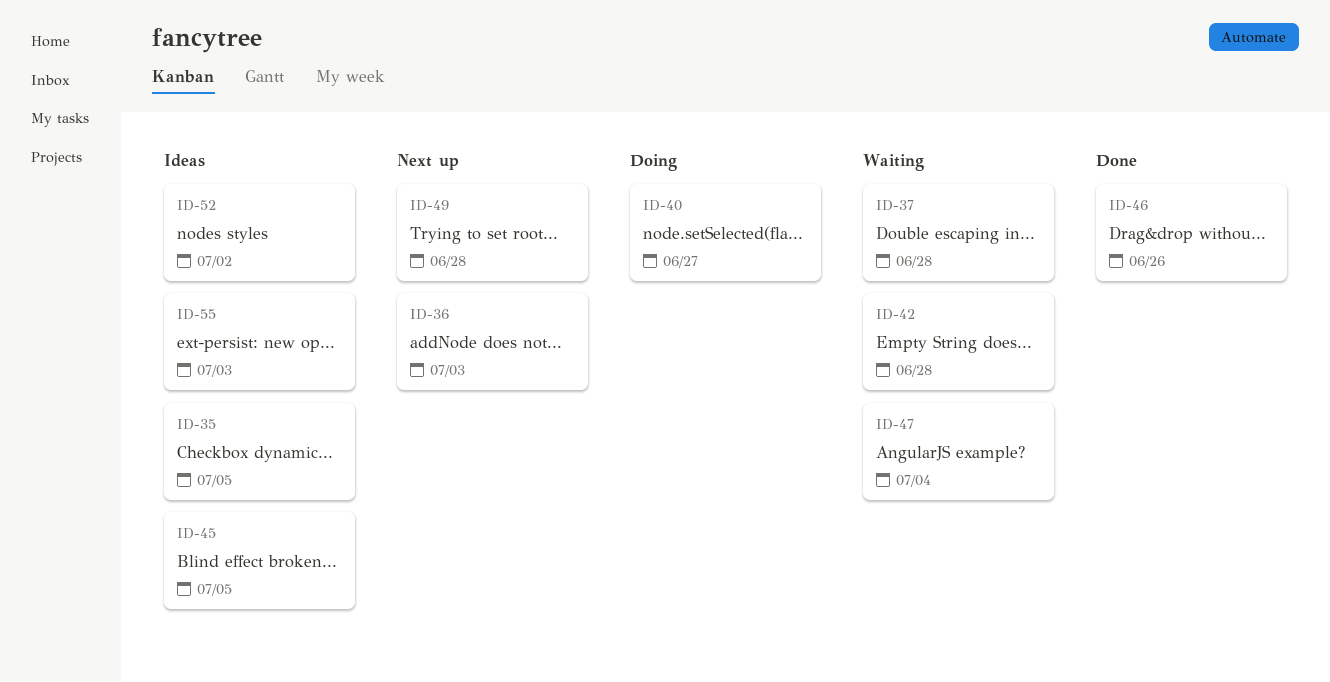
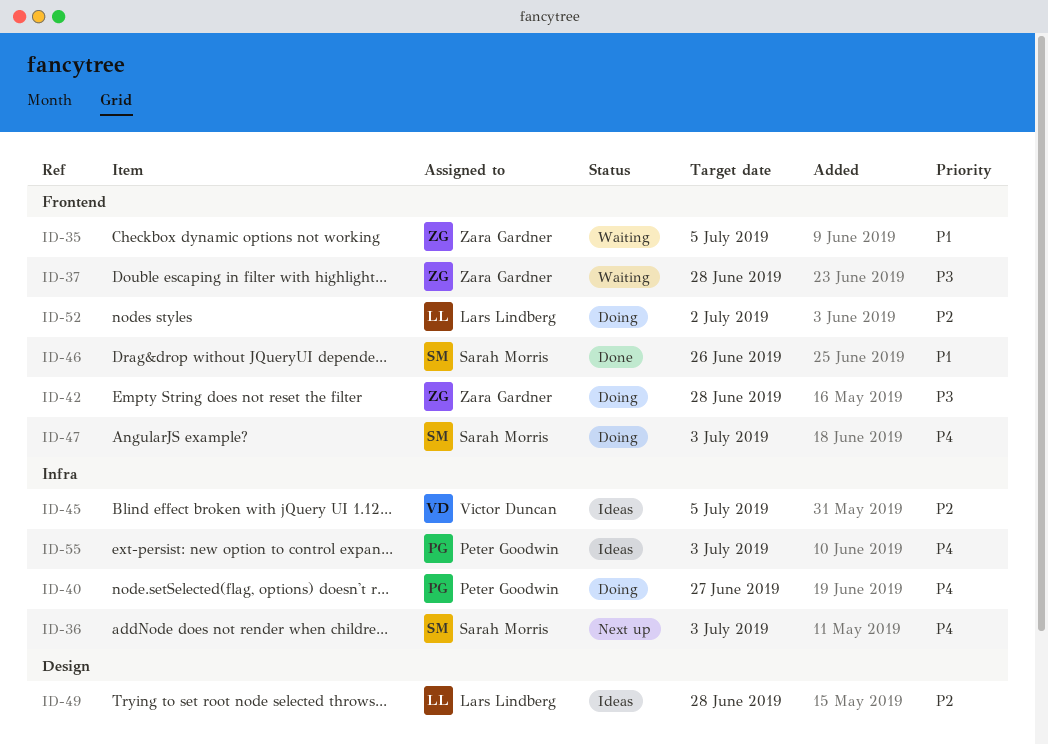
ID-35, status: Ideas -> Waiting
ID-42, status: Waiting -> Doing
ID-47, status: Waiting -> Doing
ID-47, due: Jul 4 -> Jul 3
ID-49, status: Next up -> Ideas
ID-52, status: Ideas -> Doing

